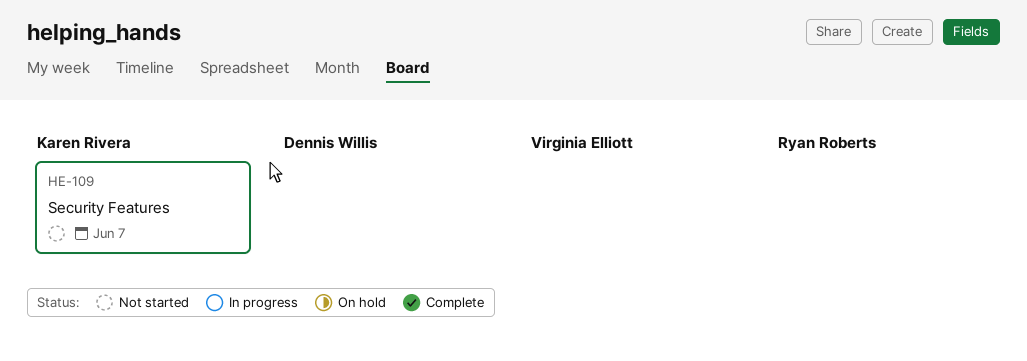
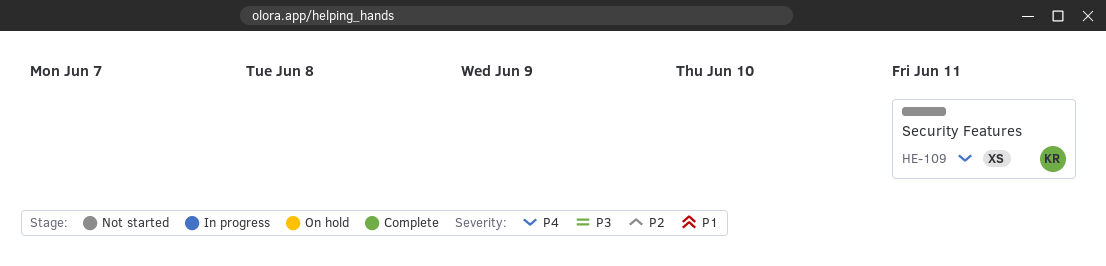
HE-109, due: Jun 7 -> Jun 11

